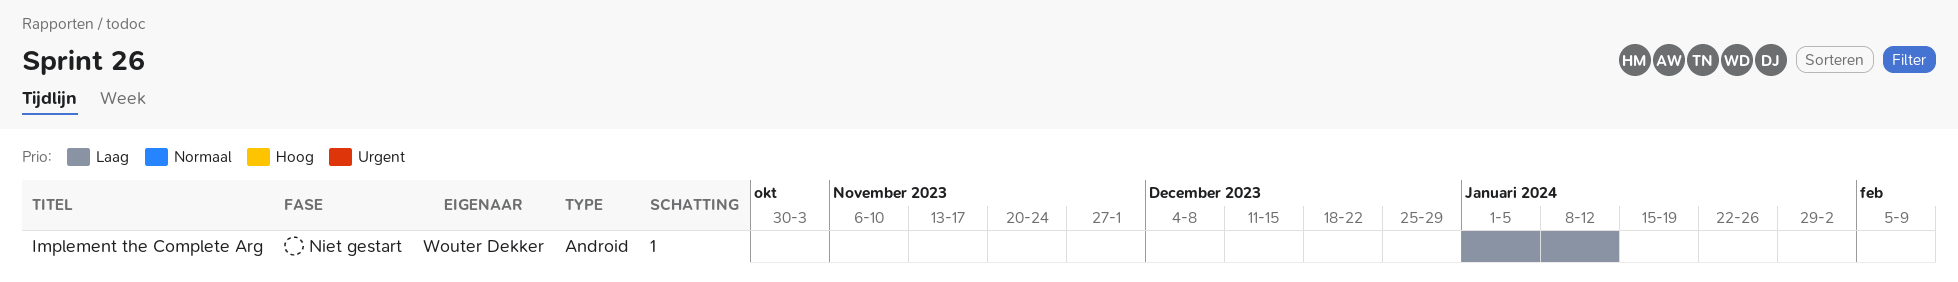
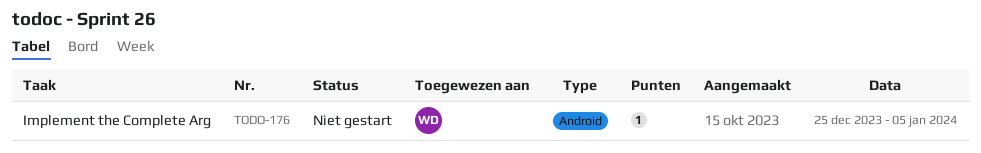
Implement the Complete Arg, start: Jan 1 -> Dec 25
Implement the Complete Arg, due: Jan 12 -> Jan 5

